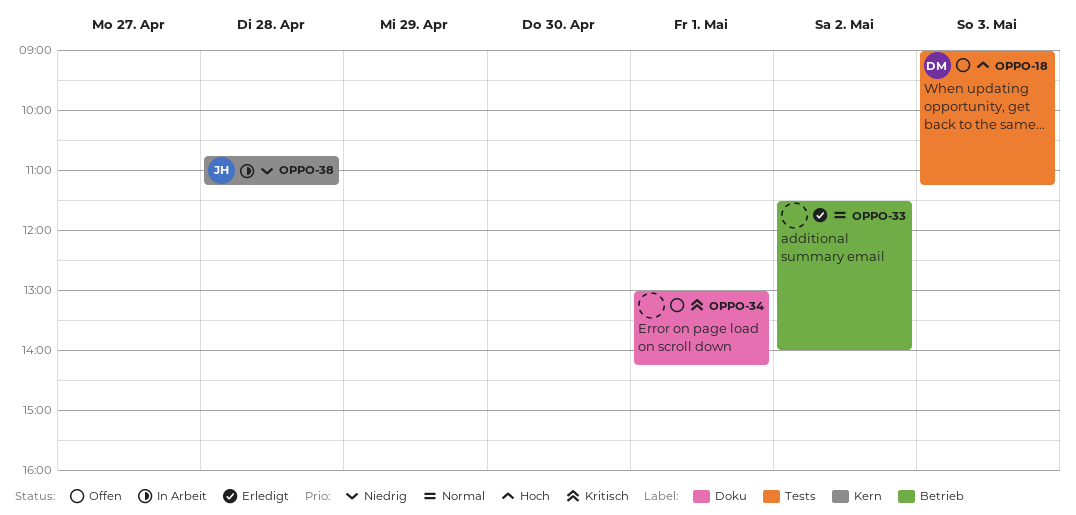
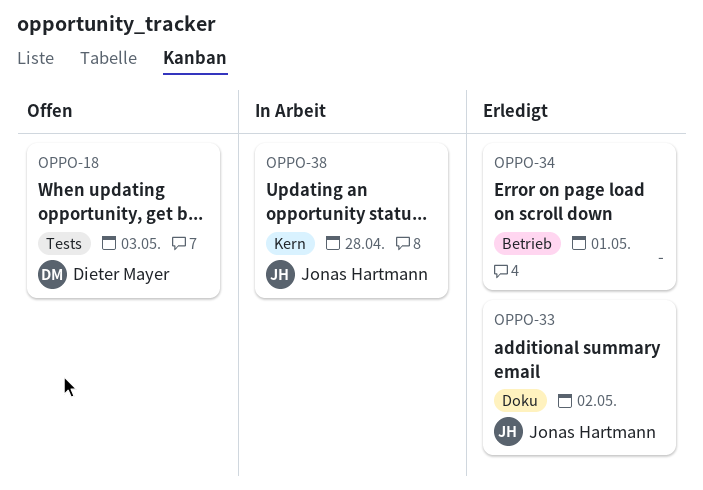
OPPO-33, owner: none -> Jonas Hartmann
OPPO-33, label: Betrieb -> Doku
OPPO-34, status: Offen -> Erledigt
OPPO-34, label: Doku -> Betrieb

